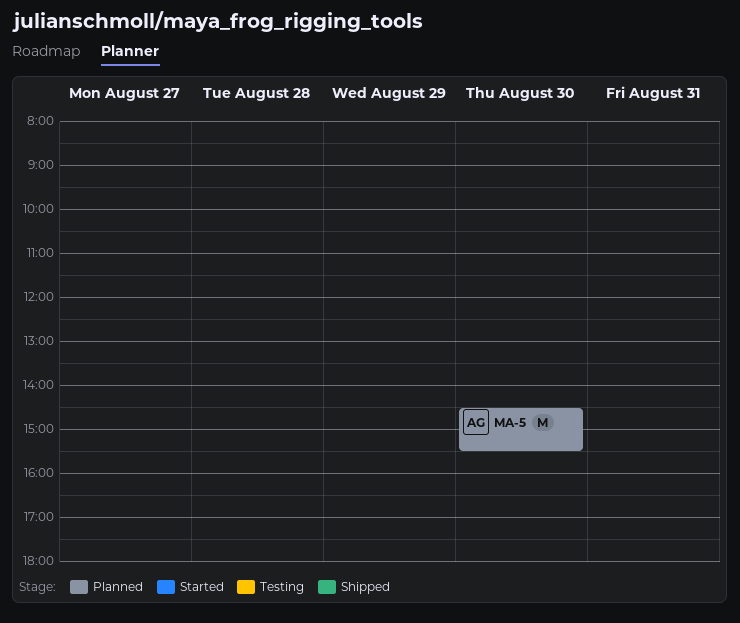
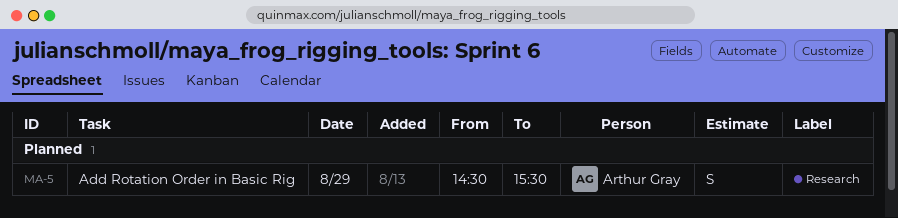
MA-5, estimate: M -> S
MA-5, day: Aug 30 -> Aug 29

